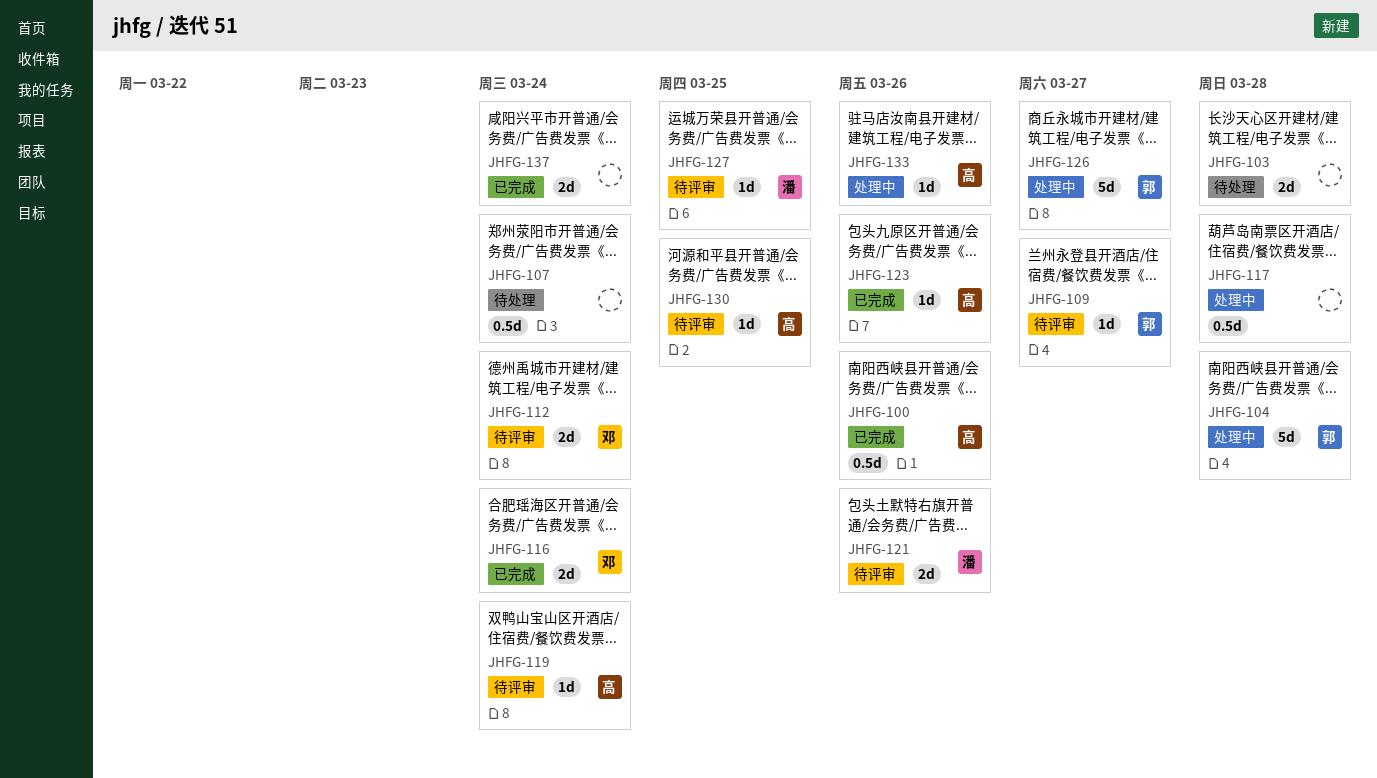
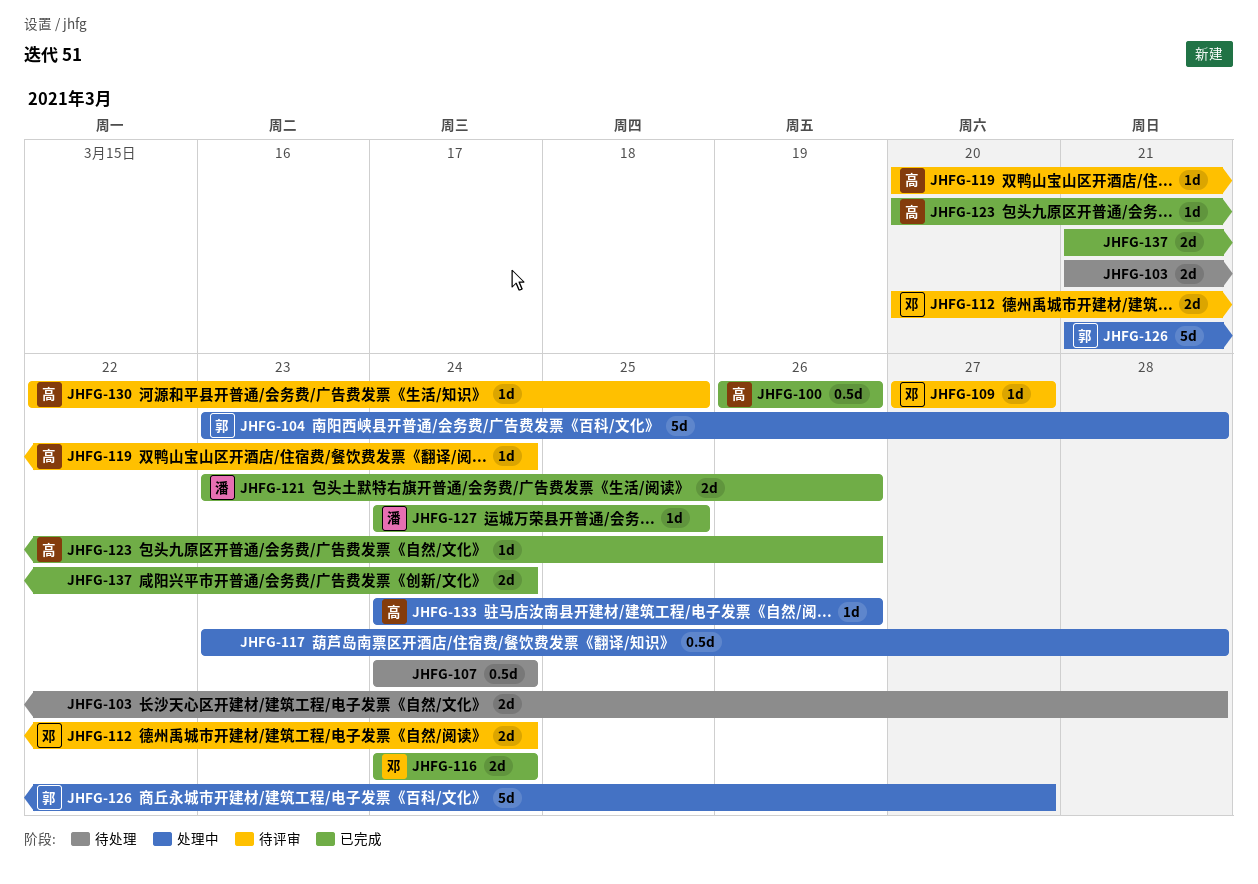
JHFG-109, owner: 郭 -> 邓
JHFG-121, status: 待评审 -> 已完成
JHFG-127, status: 待评审 -> 已完成

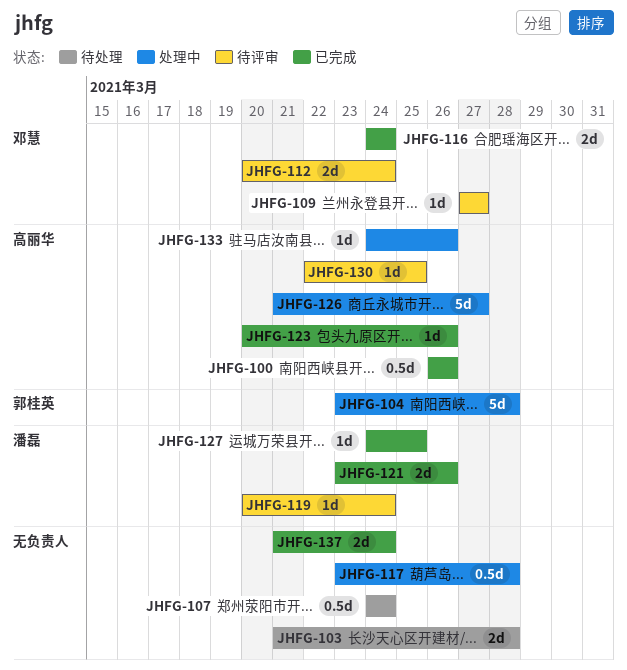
JHFG-119, owner: 高丽华 -> 潘磊
JHFG-126, owner: 郭桂英 -> 高丽华

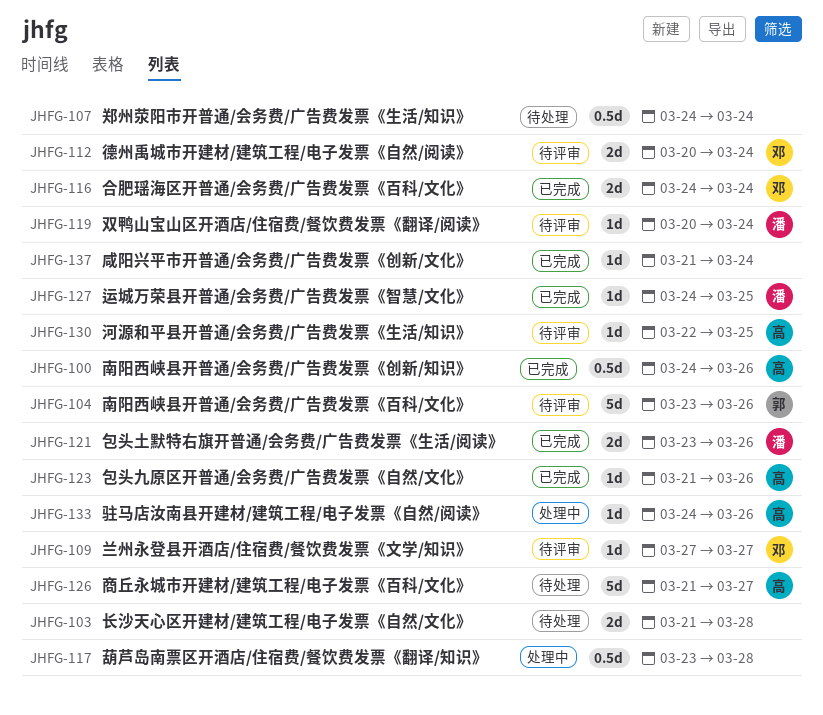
JHFG-100, start: Mar 26 -> Mar 24
JHFG-104, status: 处理中 -> 待评审
JHFG-104, due: Mar 28 -> Mar 26
JHFG-123, start: Mar 20 -> Mar 21
JHFG-126, status: 处理中 -> 待处理
JHFG-137, estimate: 2d -> 1d

